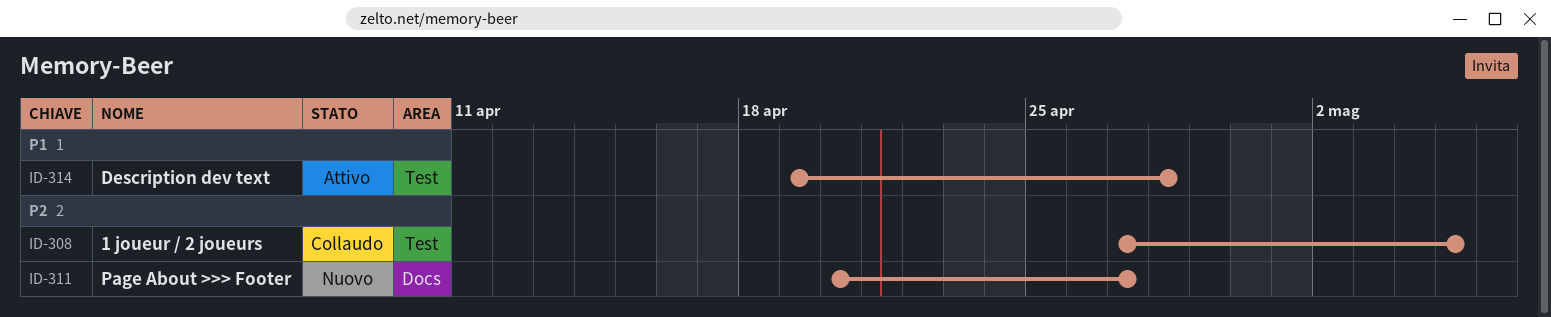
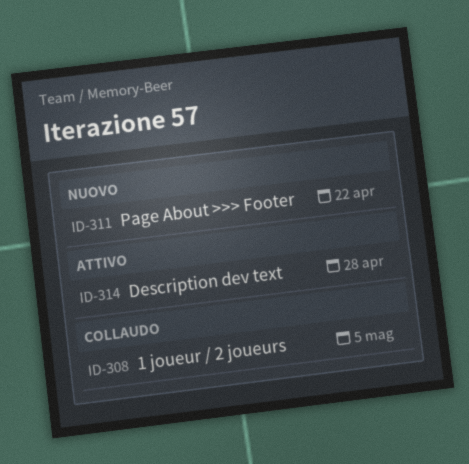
ID-311, due: Apr 27 -> Apr 22

